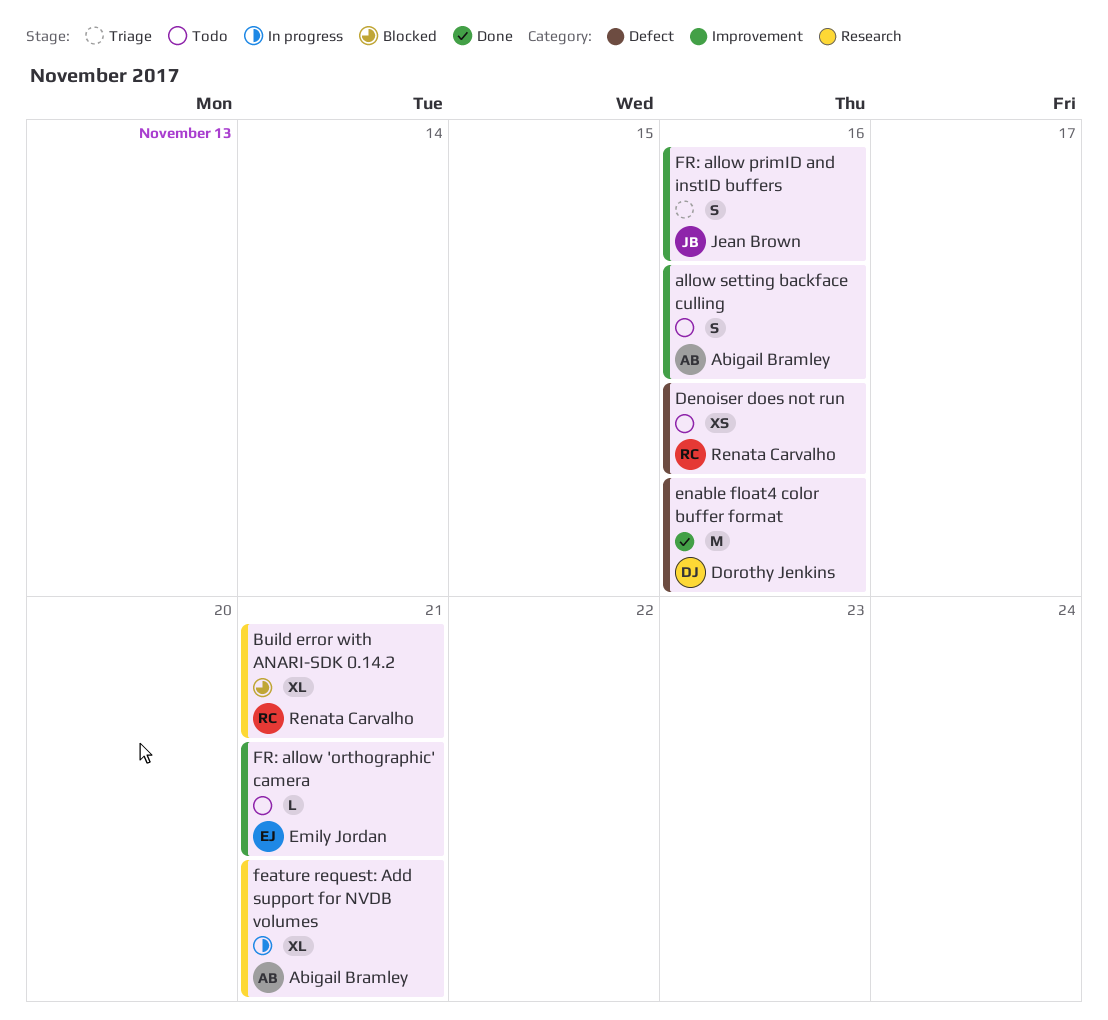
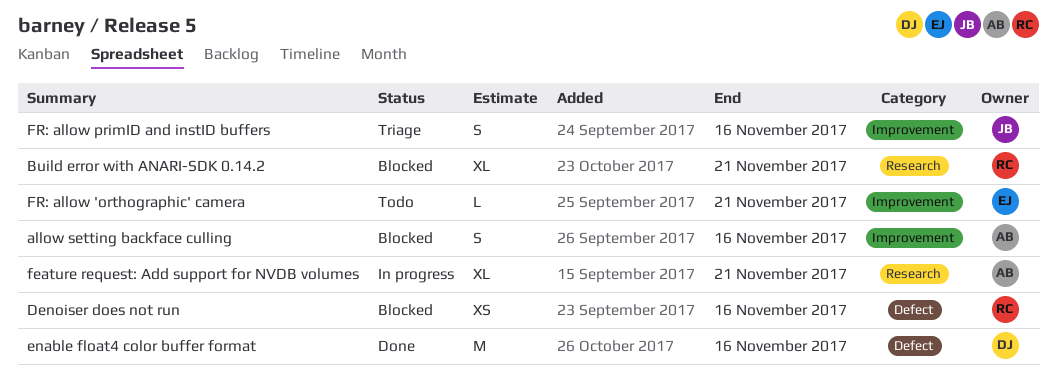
allow setting backface culling, status: Todo -> Blocked
Denoiser does not run, status: Todo -> Blocked

